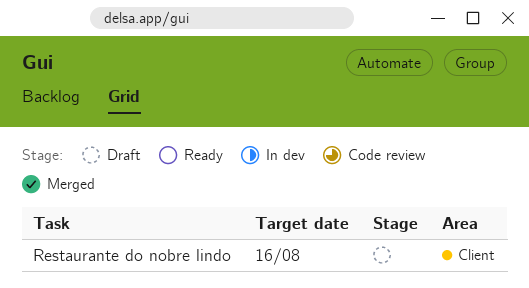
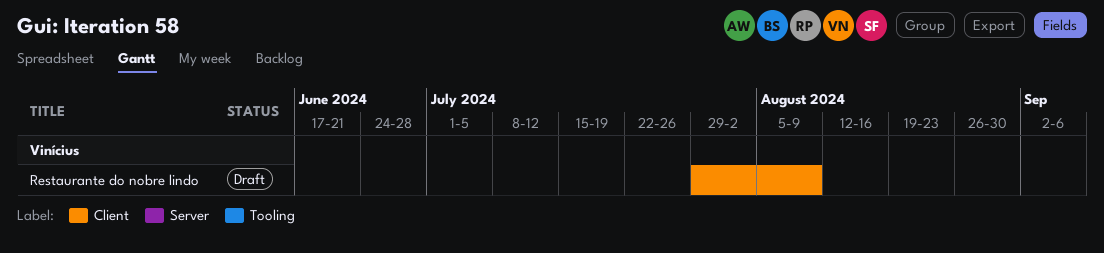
Restaurante do nobre lindo, due: Aug 16 -> Aug 9

